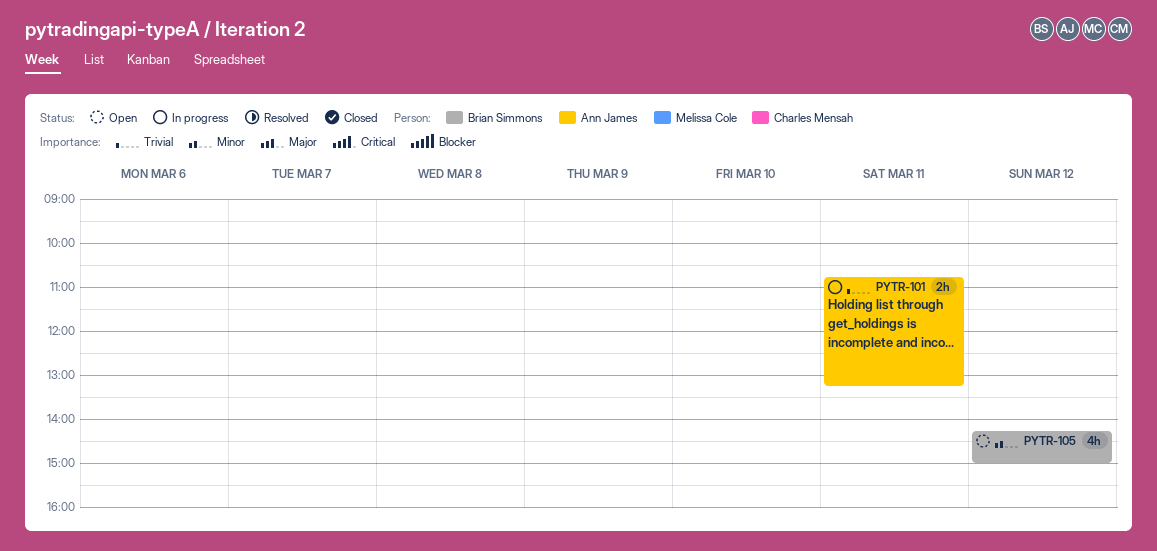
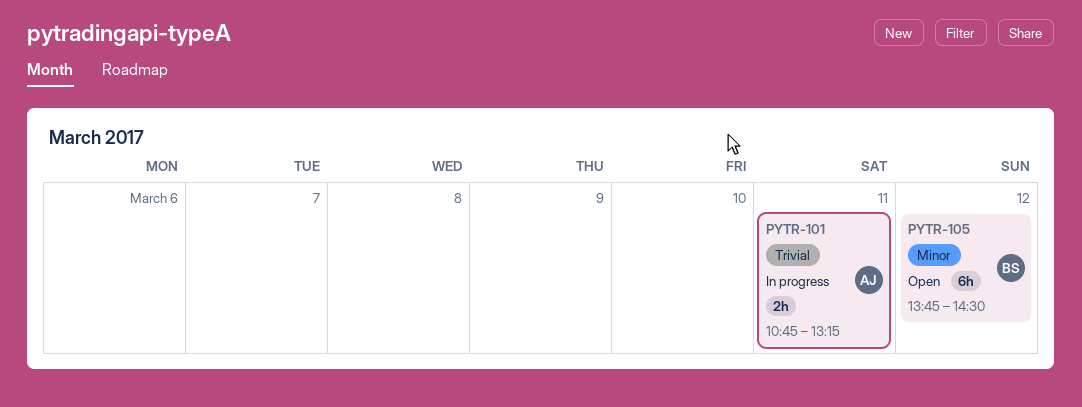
PYTR-105, estimate: 4h -> 6h
PYTR-105, begins: 14:15 -> 13:45
PYTR-105, ends: 15:00 -> 14:30

